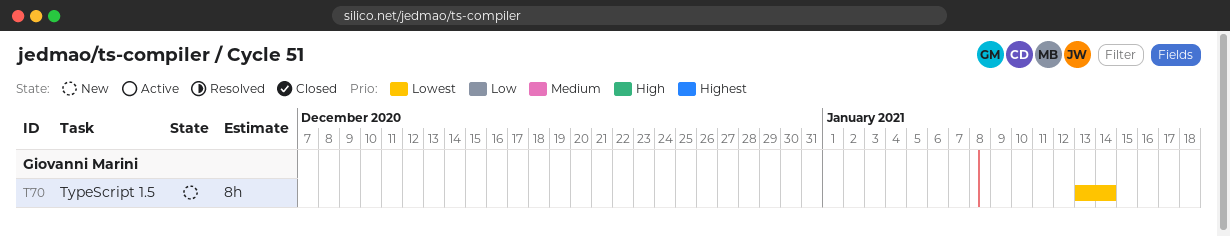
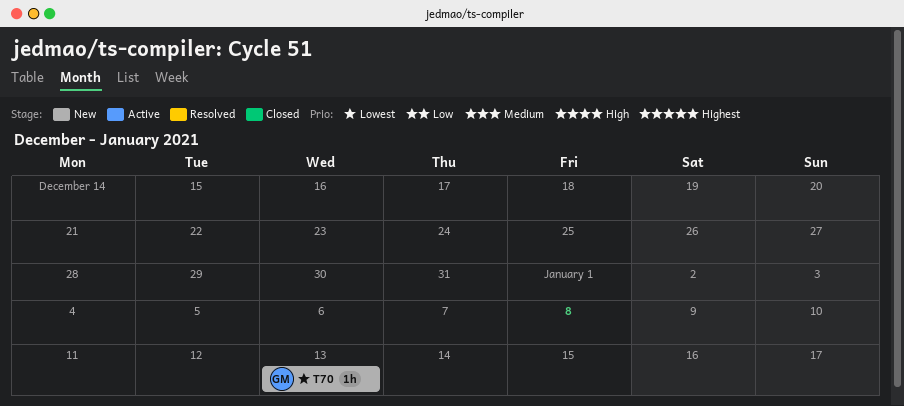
T70, estimate: 8h -> 1h
T70, due: Jan 14 -> Jan 13

